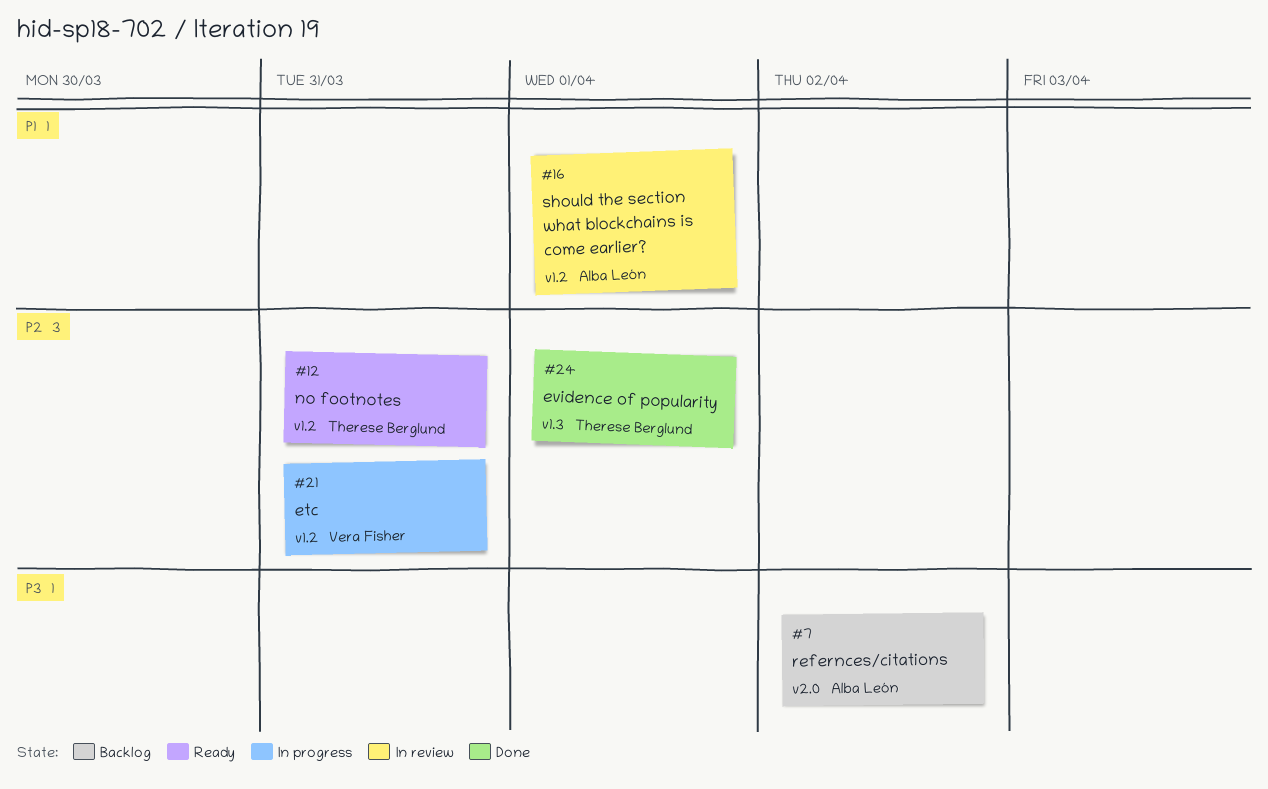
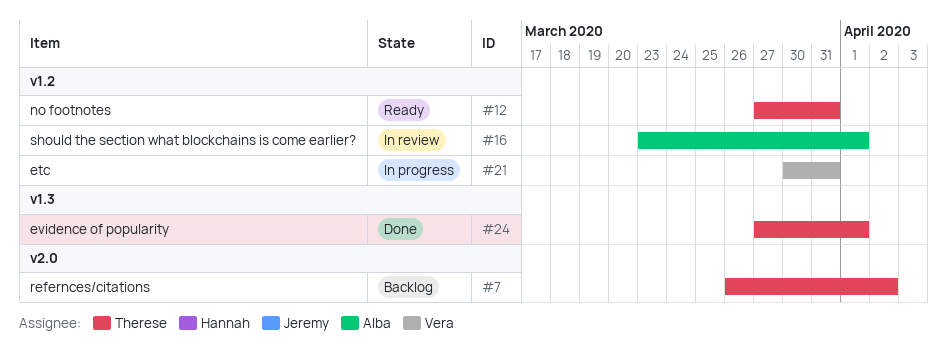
#7, owner: Alba León -> Therese Berglund

